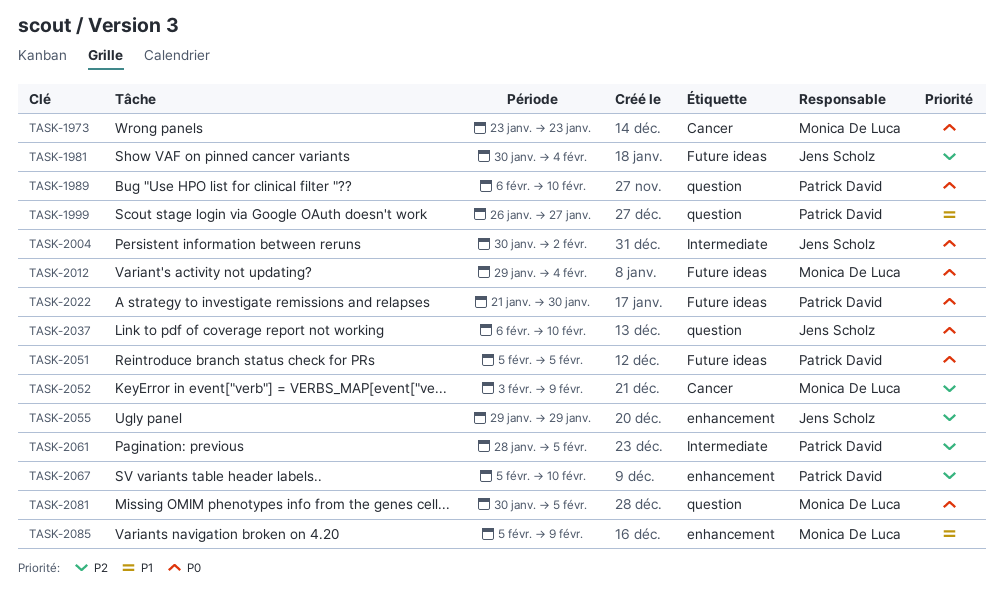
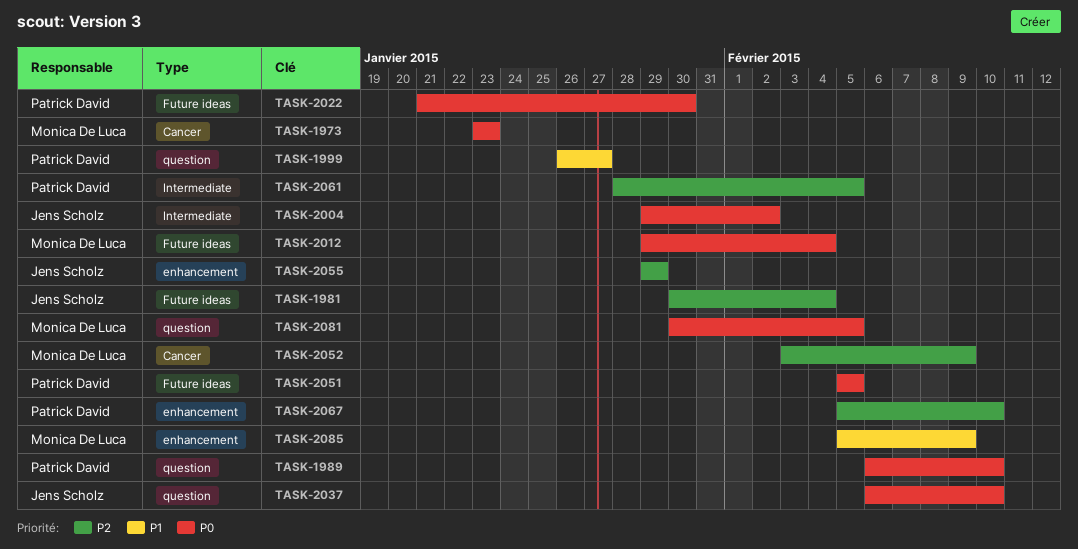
TASK-2004, start: Jan 30 -> Jan 29

